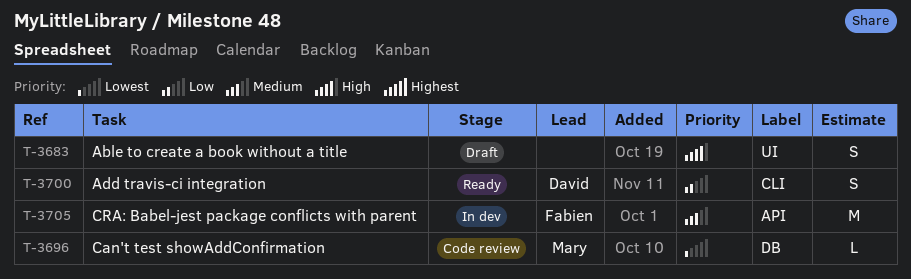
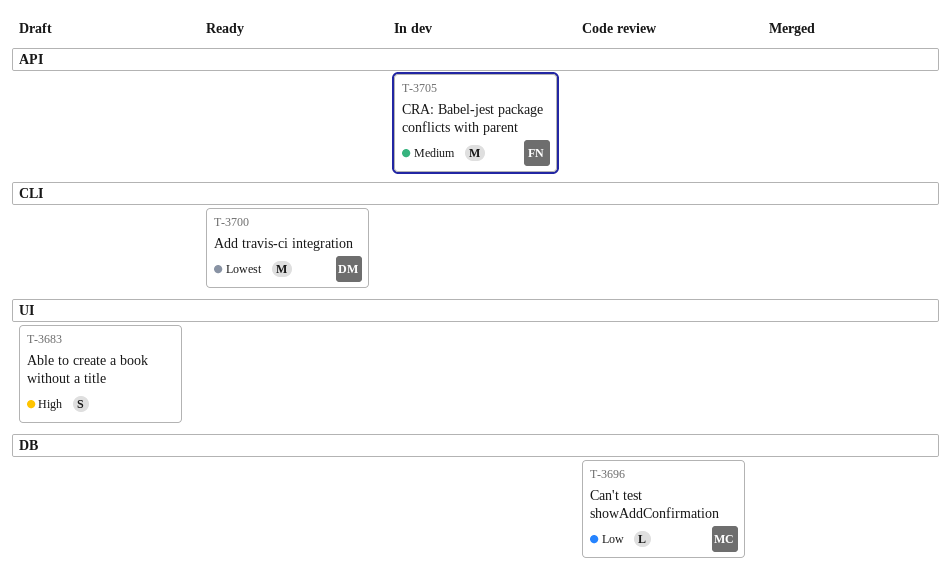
T-3696, priority: Lowest -> Low
T-3700, priority: Low -> Lowest
T-3700, estimate: S -> M

